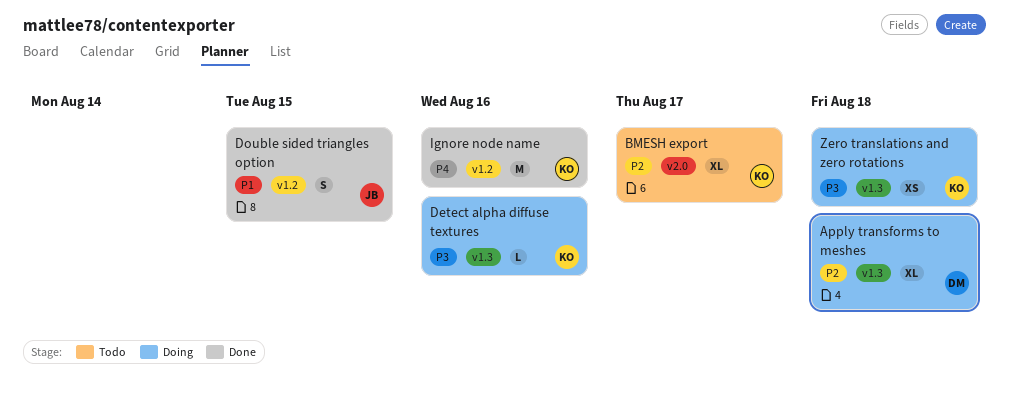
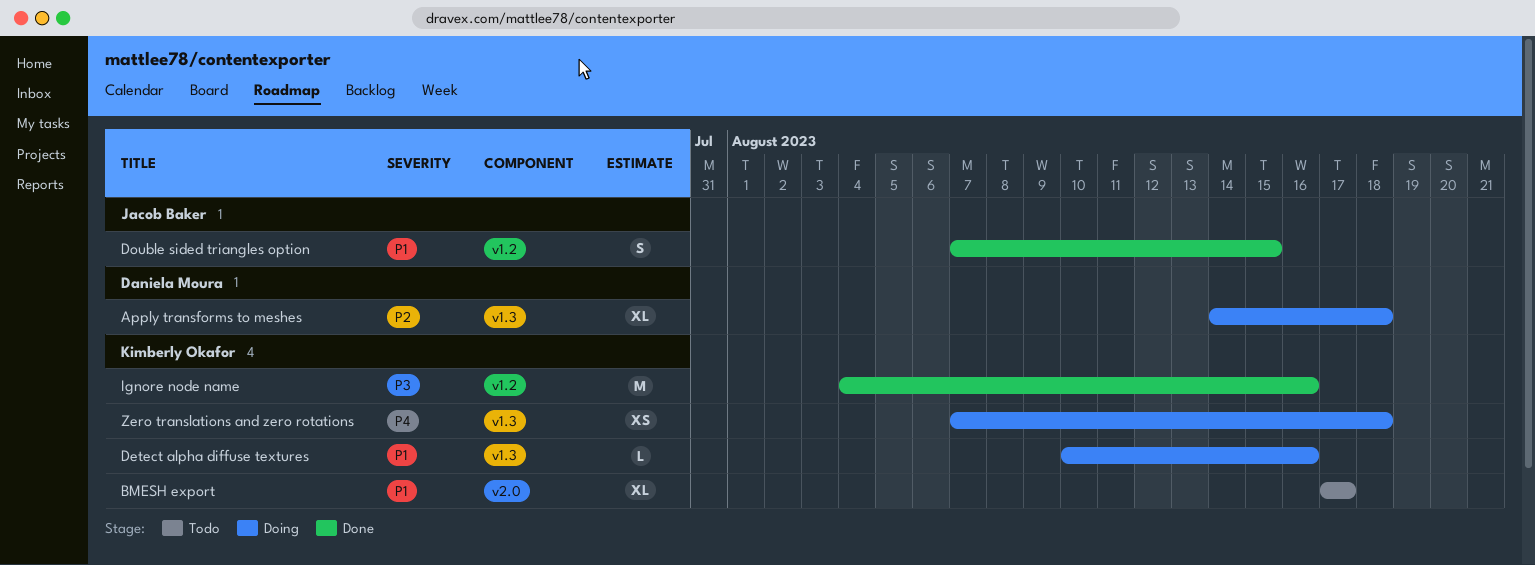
BMESH export, priority: P2 -> P1
Detect alpha diffuse textures, priority: P3 -> P1
Ignore node name, priority: P4 -> P3
Zero translations and zero rotations, priority: P3 -> P4

